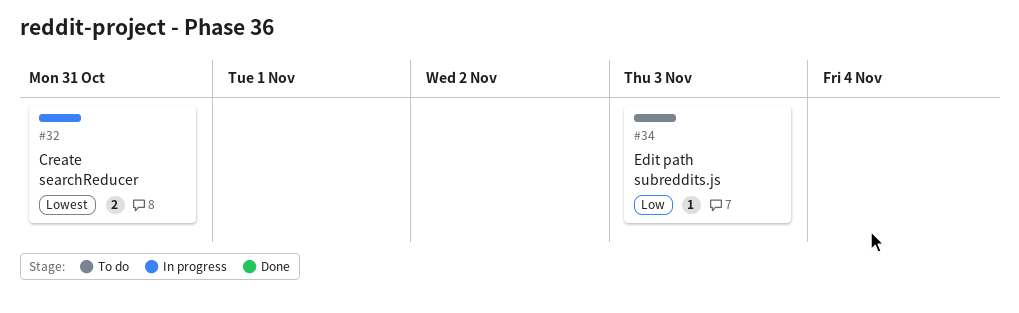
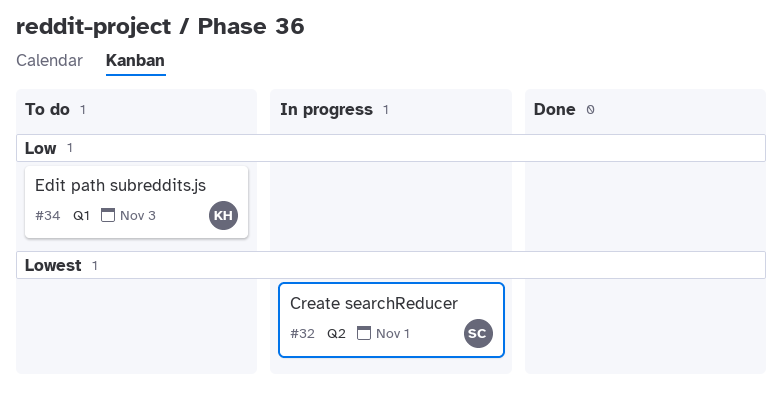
#32, due: Oct 31 -> Nov 1

